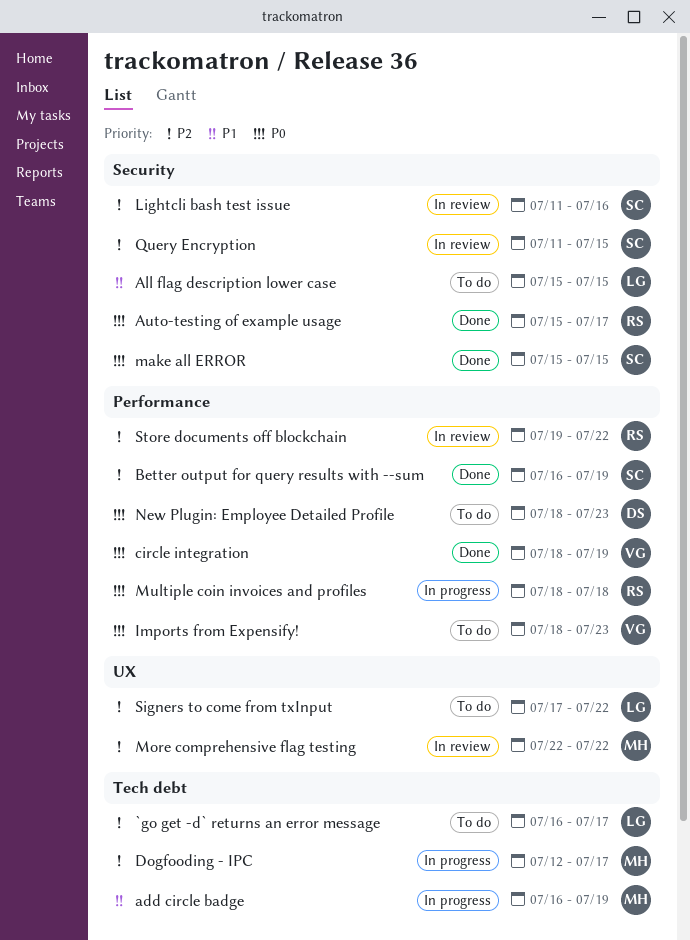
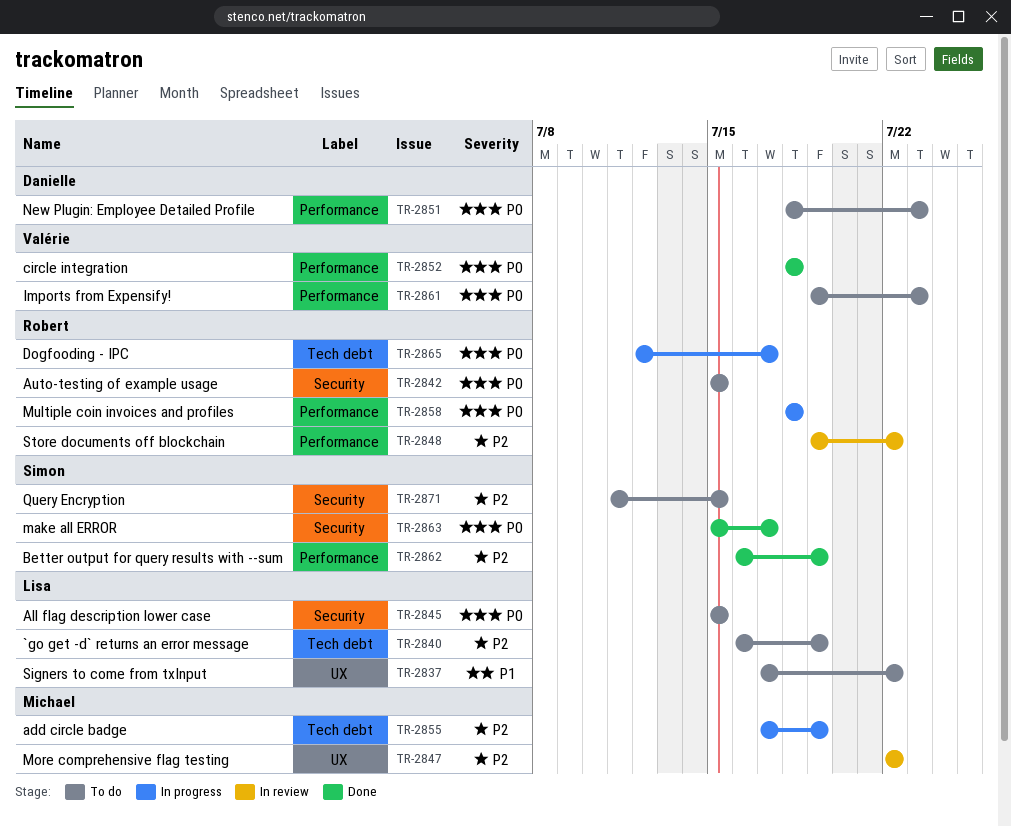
`go get -d` returns an error message, due: Jul 17 -> Jul 19
add circle badge, priority: P1 -> P2
add circle badge, start: Jul 16 -> Jul 17
All flag description lower case, priority: P1 -> P0
Auto-testing of example usage, status: Done -> To do
Auto-testing of example usage, due: Jul 17 -> Jul 15
circle integration, due: Jul 19 -> Jul 18
Dogfooding - IPC, owner: Michael -> Robert
Dogfooding - IPC, priority: P2 -> P0
Imports from Expensify!, start: Jul 18 -> Jul 19
Lightcli bash test issue: present -> none
make all ERROR, due: Jul 15 -> Jul 17
Query Encryption, status: In review -> To do
Signers to come from txInput, priority: P2 -> P1

